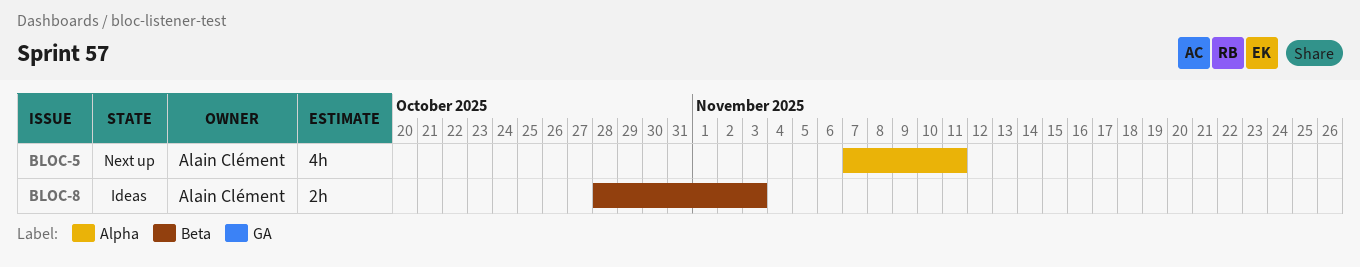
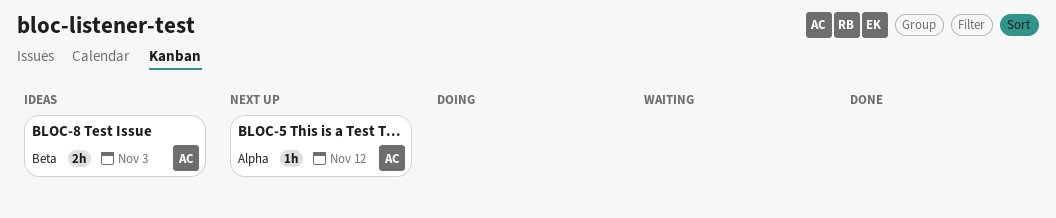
BLOC-5, estimate: 4h -> 1h
BLOC-5, due: Nov 11 -> Nov 12

